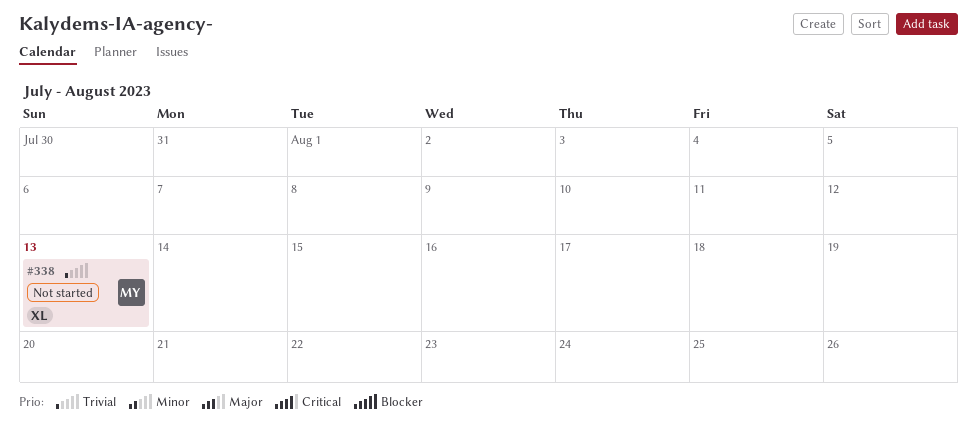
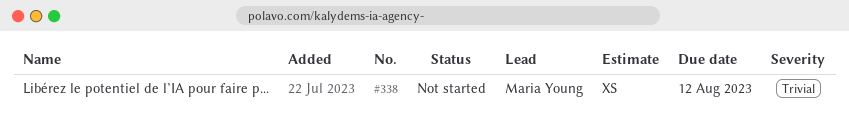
#338, estimate: XL -> XS
#338, due: Aug 13 -> Aug 12

